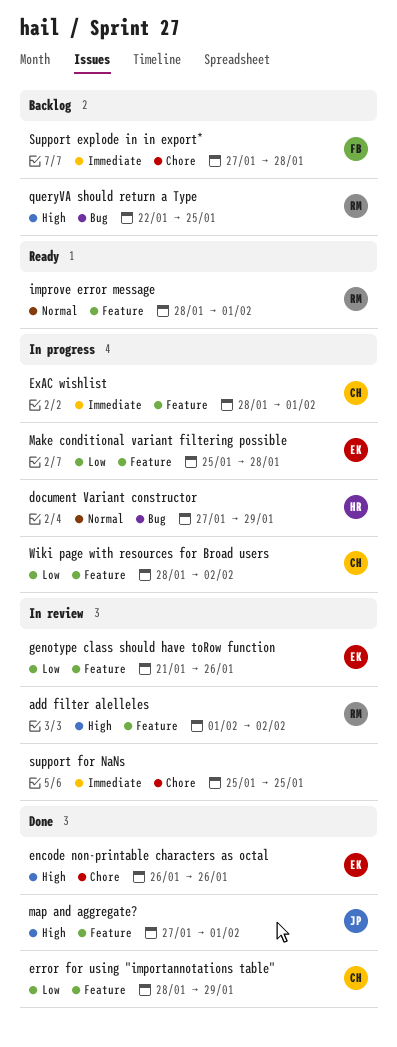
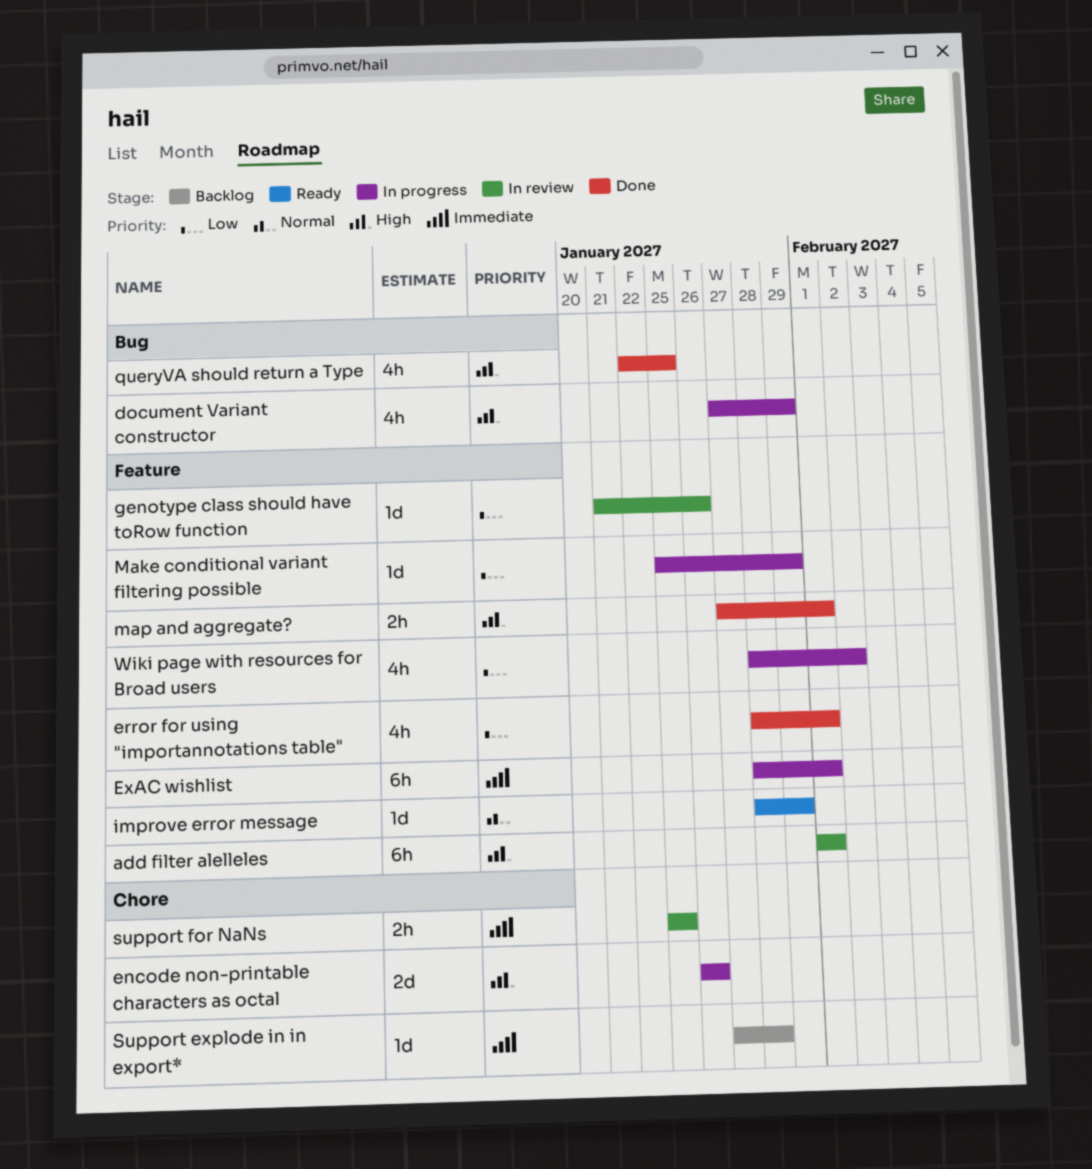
add filter alelleles, due: Feb 2 -> Feb 1
document Variant constructor, priority: Normal -> High
encode non-printable characters as octal, status: Done -> In progress
error for using "importannotations table", due: Jan 29 -> Feb 1
improve error message, due: Feb 1 -> Jan 29
Make conditional variant filtering possible, due: Jan 28 -> Jan 29
queryVA should return a Type, status: Backlog -> Done

